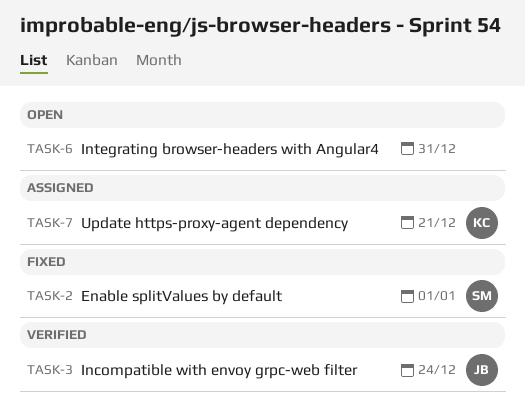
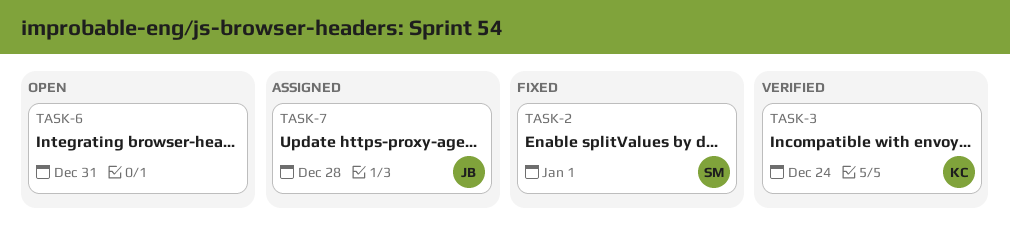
TASK-3, owner: JB -> KC
TASK-7, owner: KC -> JB
TASK-7, due: Dec 21 -> Dec 28

